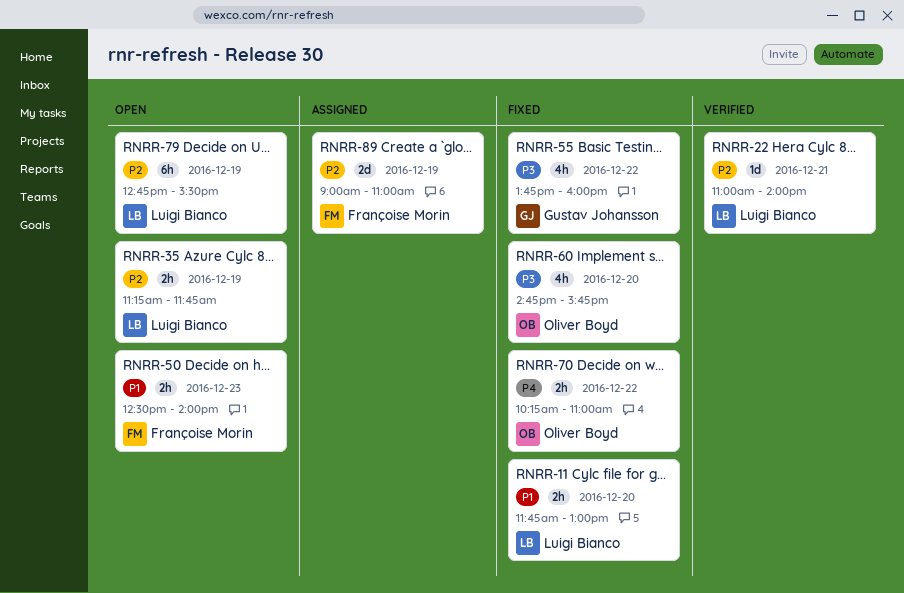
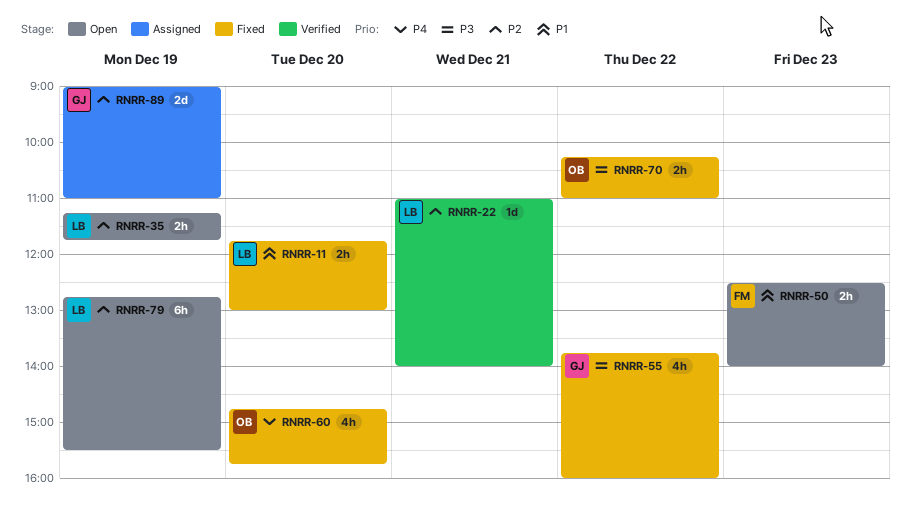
RNRR-60, priority: P3 -> P4
RNRR-70, priority: P4 -> P3
RNRR-89, owner: Françoise Morin -> Gustav Johansson

